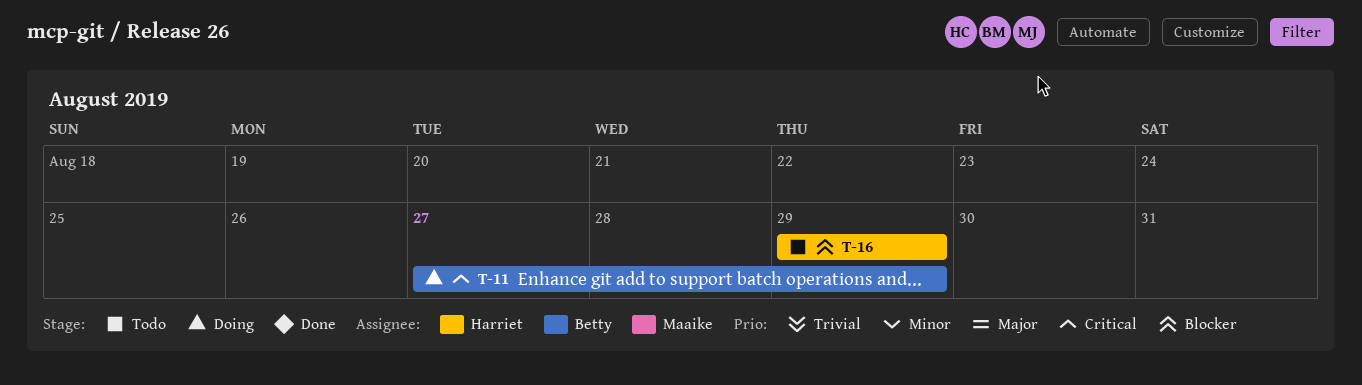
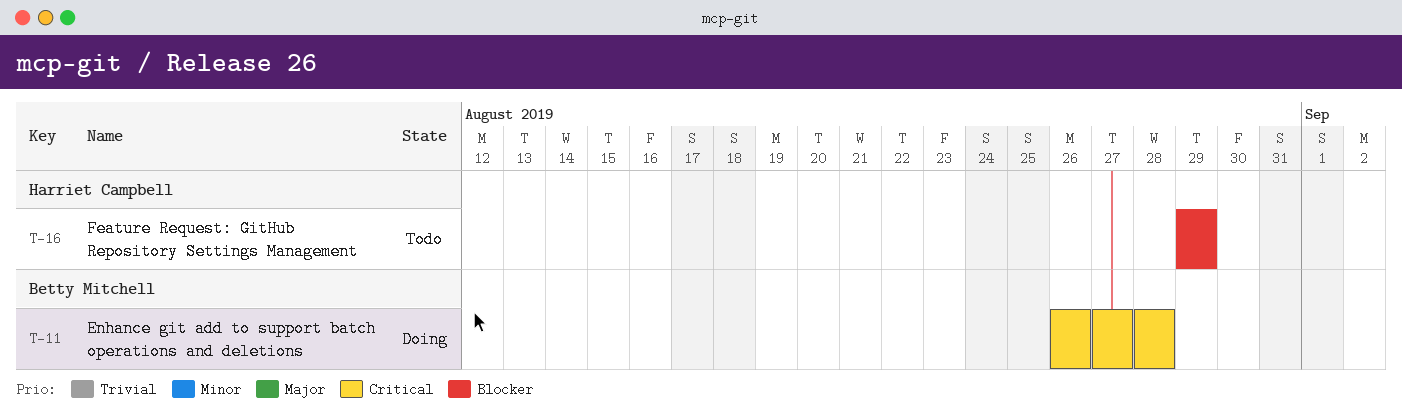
T-11, start: Aug 27 -> Aug 26
T-11, due: Aug 29 -> Aug 28

